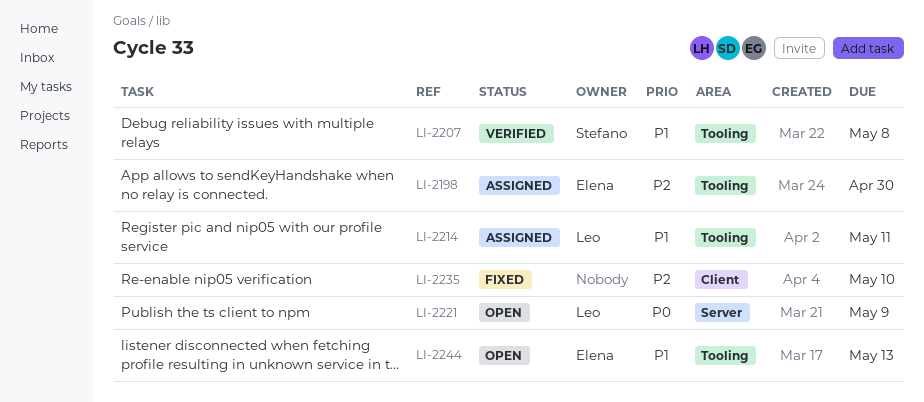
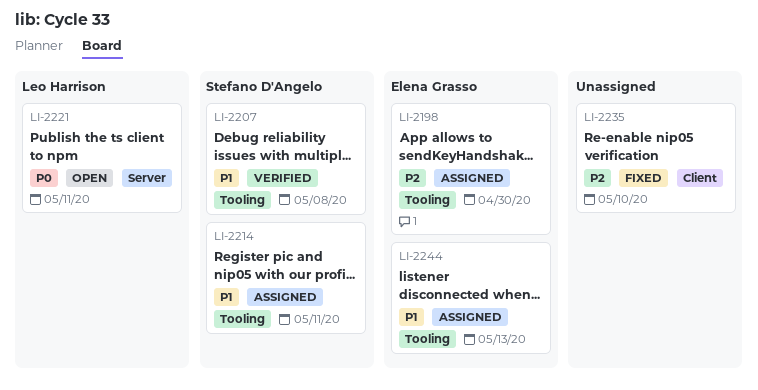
LI-2214, owner: Leo Harrison -> Stefano D'Angelo
LI-2221, due: May 9 -> May 11
LI-2244, status: Open -> Assigned

